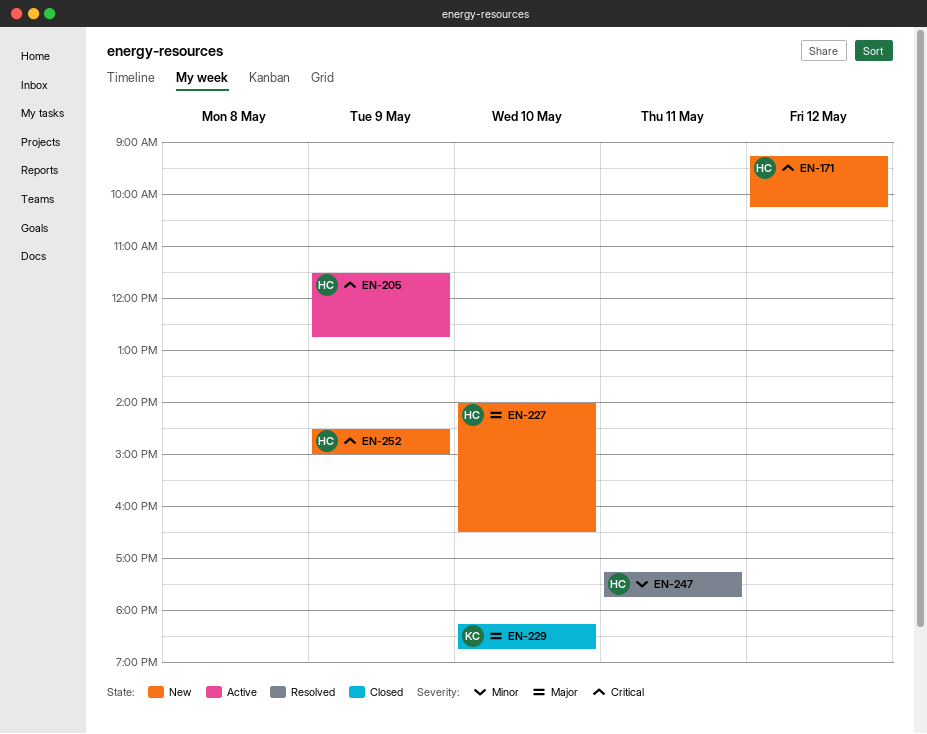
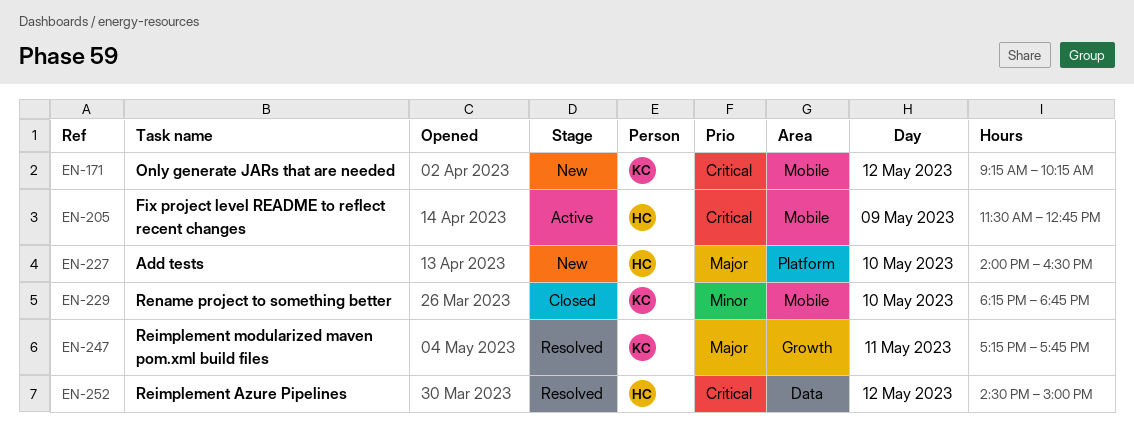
EN-171, owner: HC -> KC
EN-229, priority: Major -> Minor
EN-247, owner: HC -> KC
EN-247, priority: Minor -> Major
EN-252, status: New -> Resolved
EN-252, day: May 9 -> May 12

